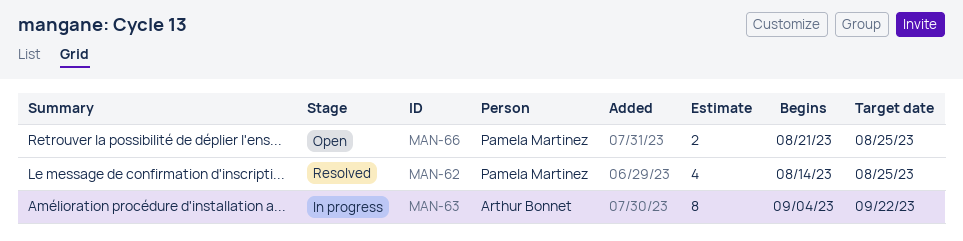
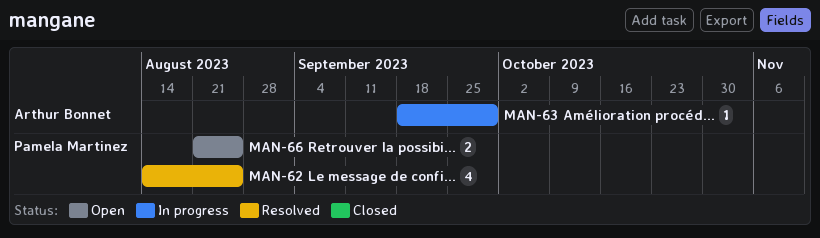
MAN-63, estimate: 8 -> 1
MAN-63, start: Sep 4 -> Sep 18
MAN-63, due: Sep 22 -> Sep 29

